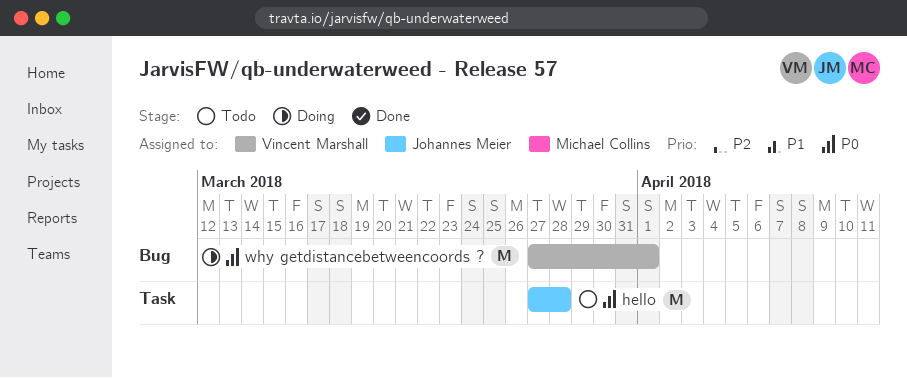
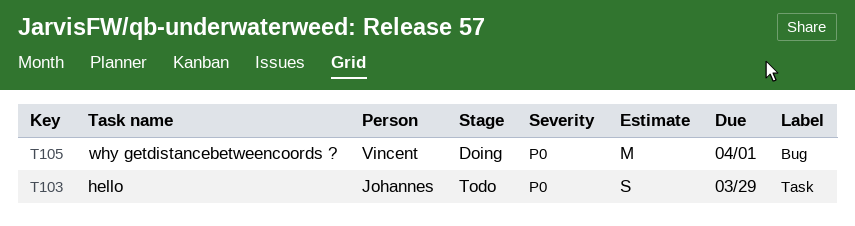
hello, estimate: M -> S
hello, due: Mar 28 -> Mar 29

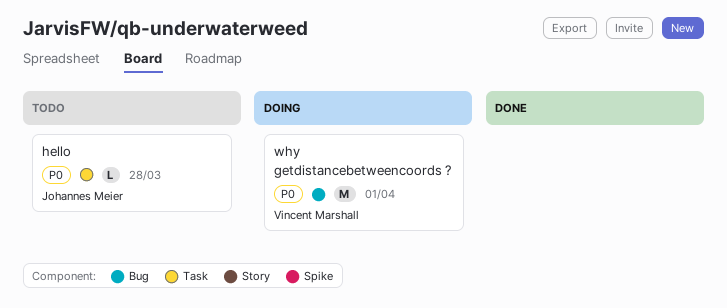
hello, estimate: S -> L
hello, due: Mar 29 -> Mar 28

